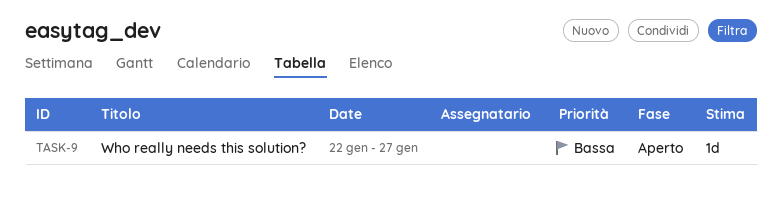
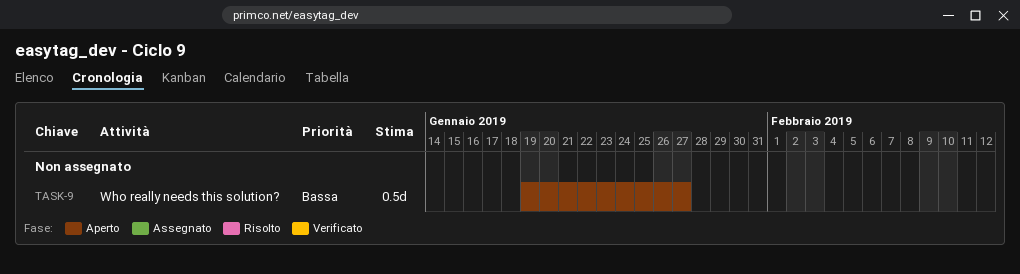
TASK-9, estimate: 1d -> 0.5d
TASK-9, start: Jan 22 -> Jan 19

